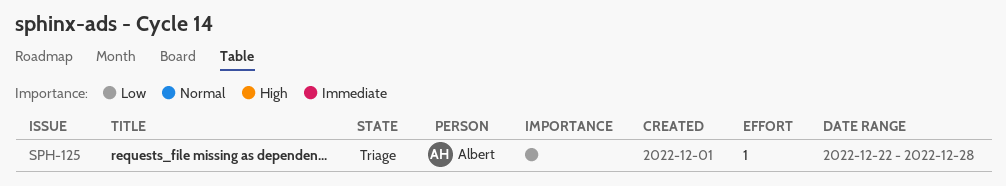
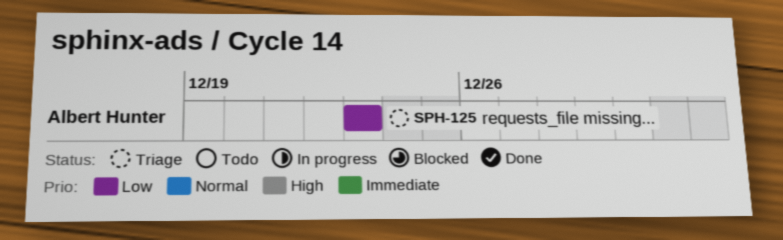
SPH-125, start: Dec 22 -> Dec 23
SPH-125, due: Dec 28 -> Dec 23

